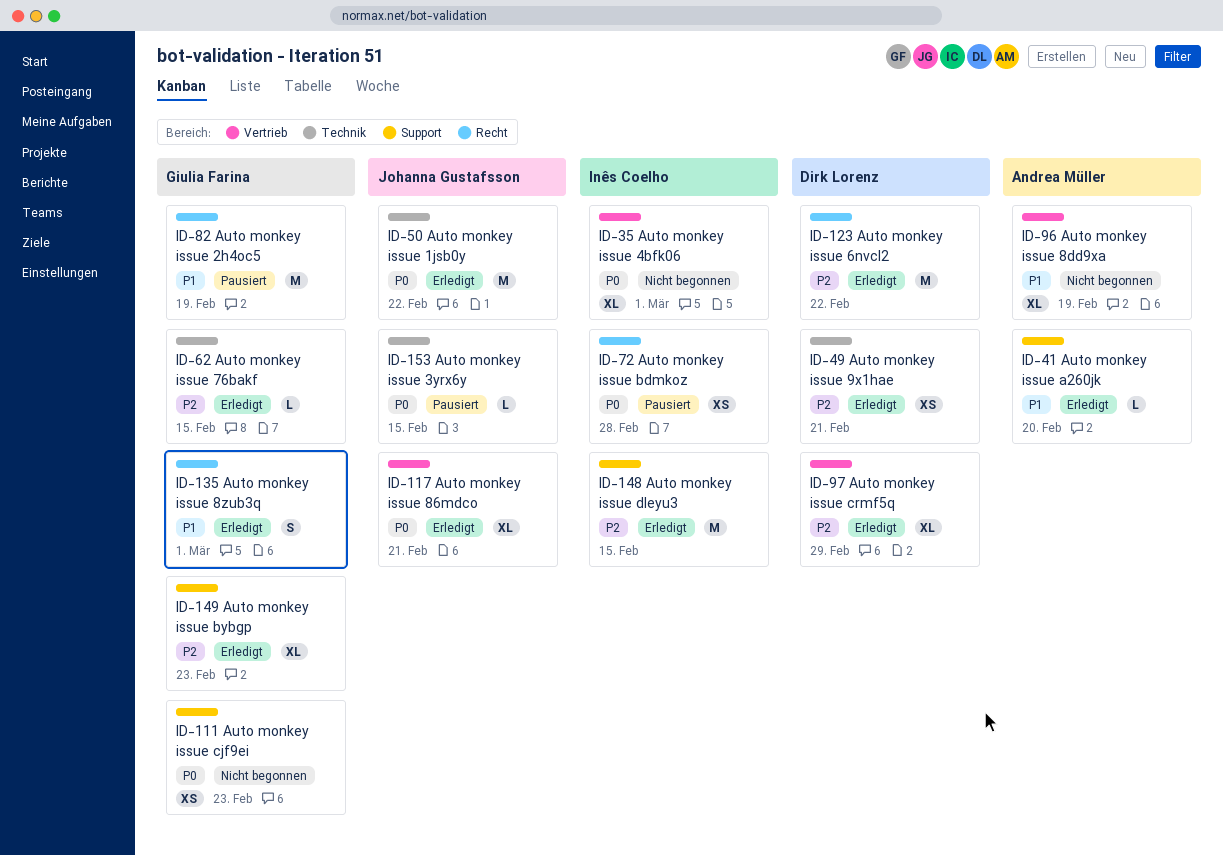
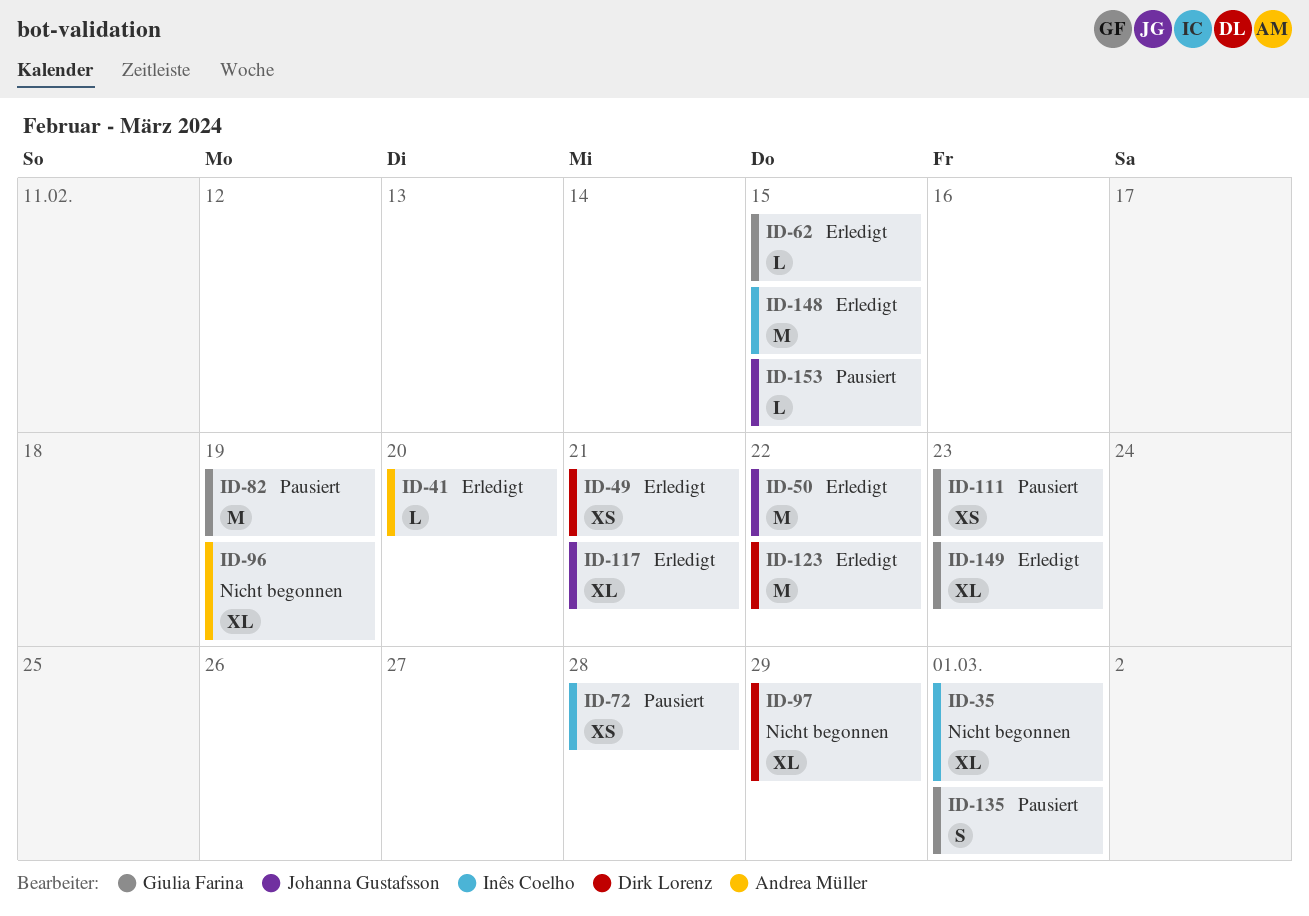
ID-97, status: Erledigt -> Nicht begonnen
ID-111, status: Nicht begonnen -> Pausiert
ID-135, status: Erledigt -> Pausiert

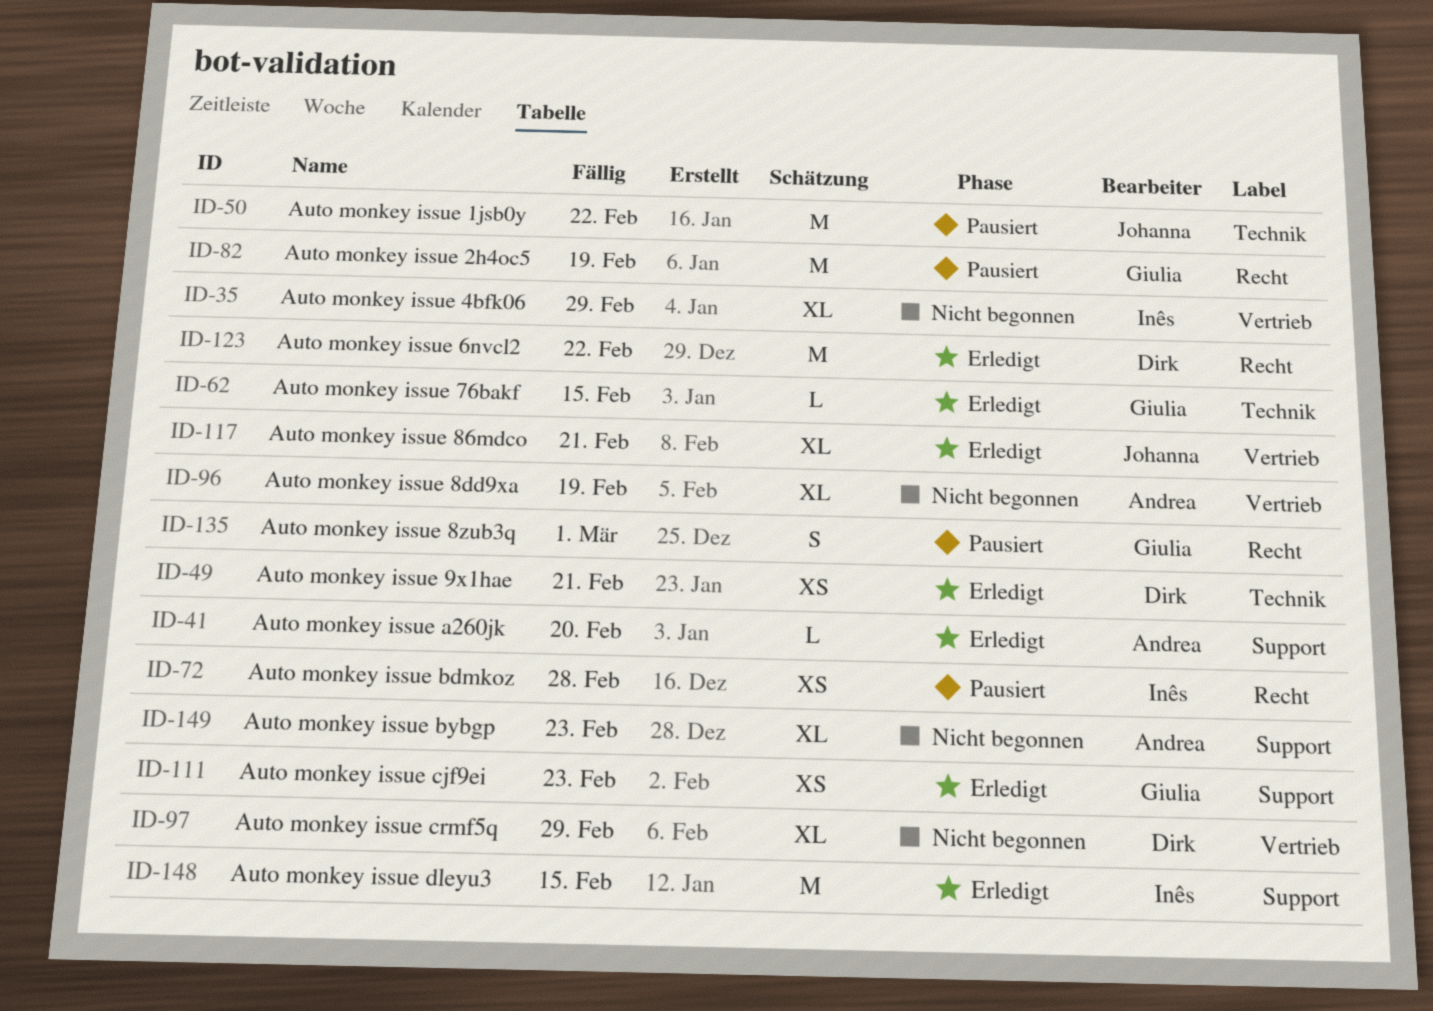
ID-35, due: Mar 1 -> Feb 29
ID-50, status: Erledigt -> Pausiert
ID-111, status: Pausiert -> Erledigt
ID-149, status: Erledigt -> Nicht begonnen
ID-149, owner: Giulia Farina -> Andrea Müller
ID-153: present -> none

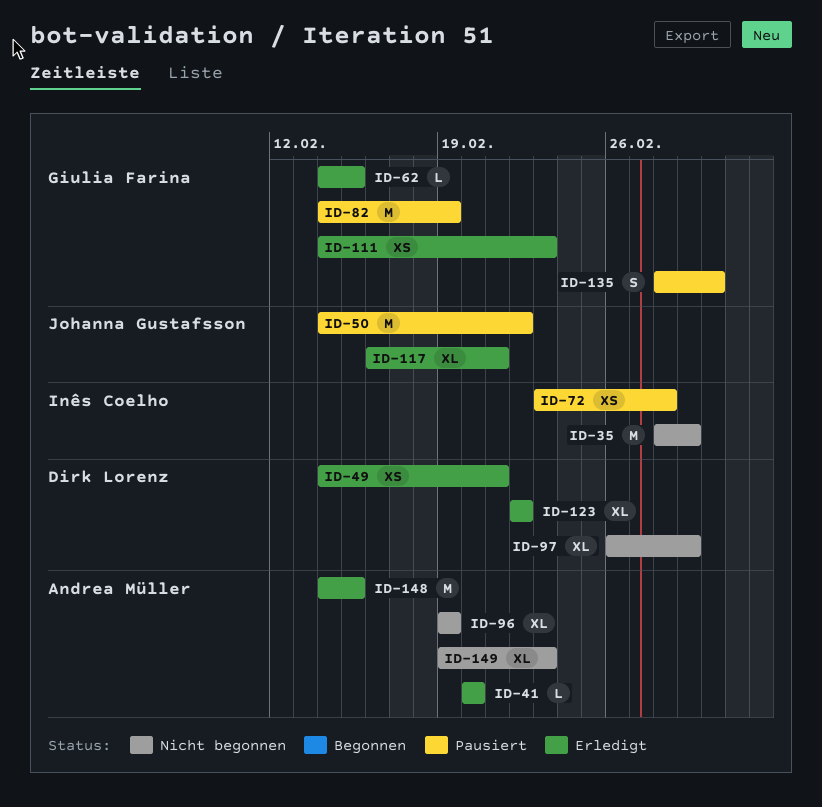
ID-35, estimate: XL -> M
ID-123, estimate: M -> XL
ID-148, owner: Inês Coelho -> Andrea Müller

